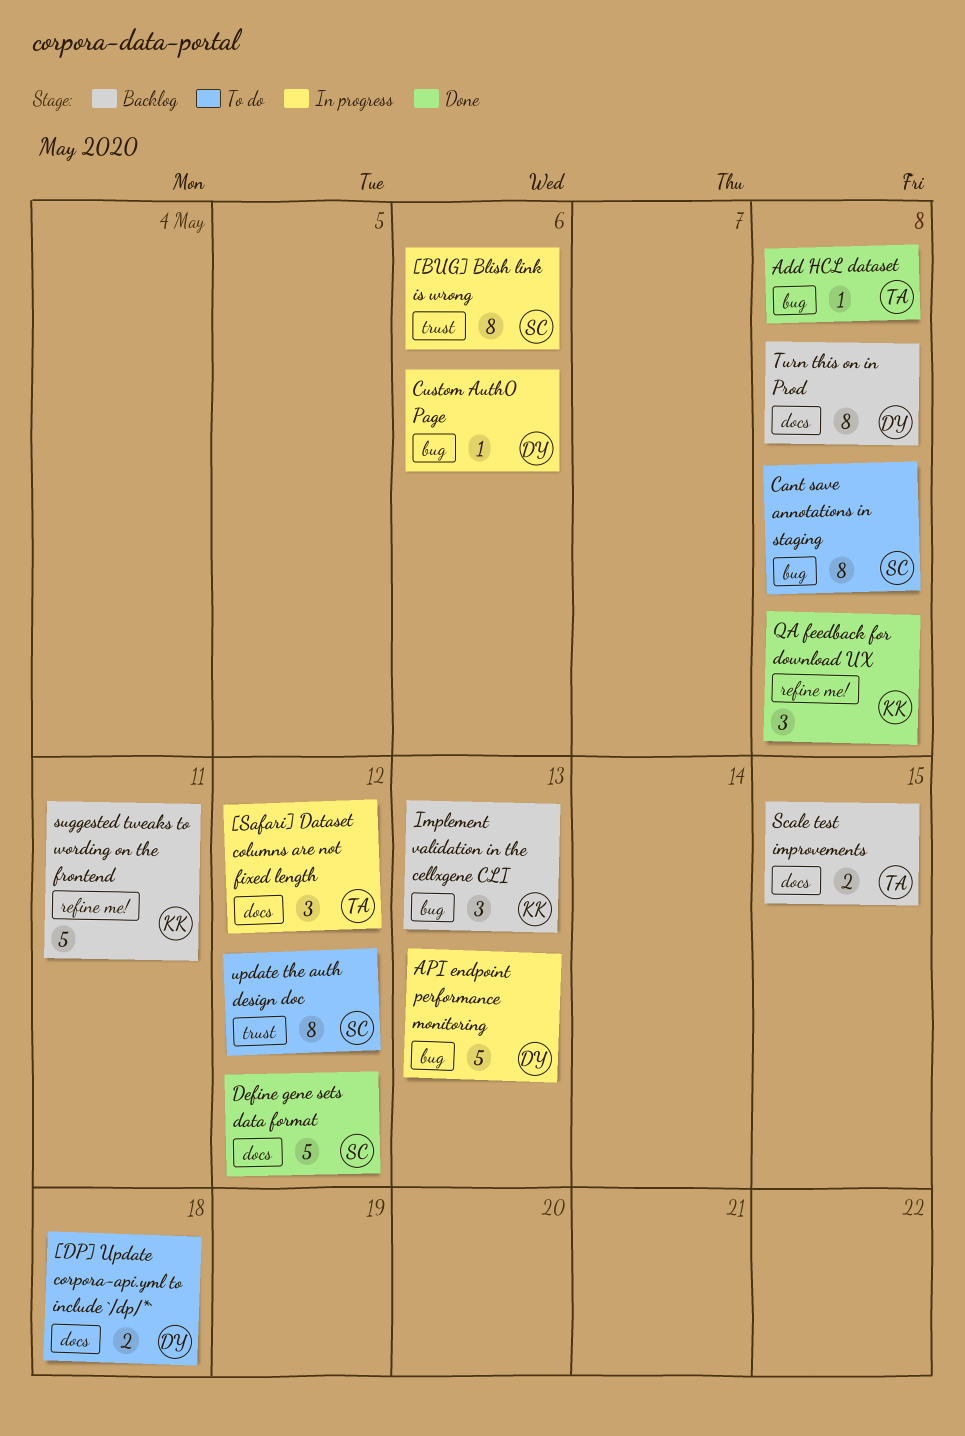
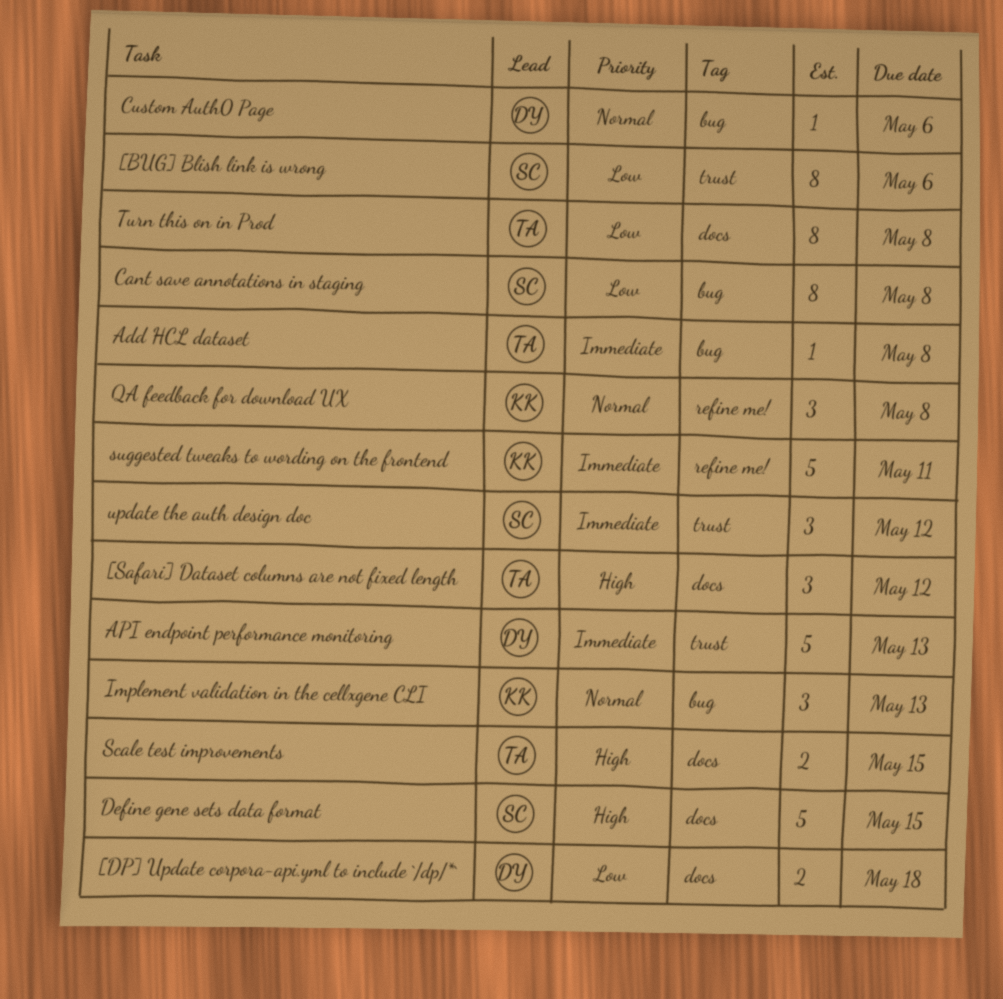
API endpoint performance monitoring, label: bug -> trust
Define gene sets data format, due: May 12 -> May 15
Turn this on in Prod, owner: DY -> TA
update the auth design doc, estimate: 8 -> 3

